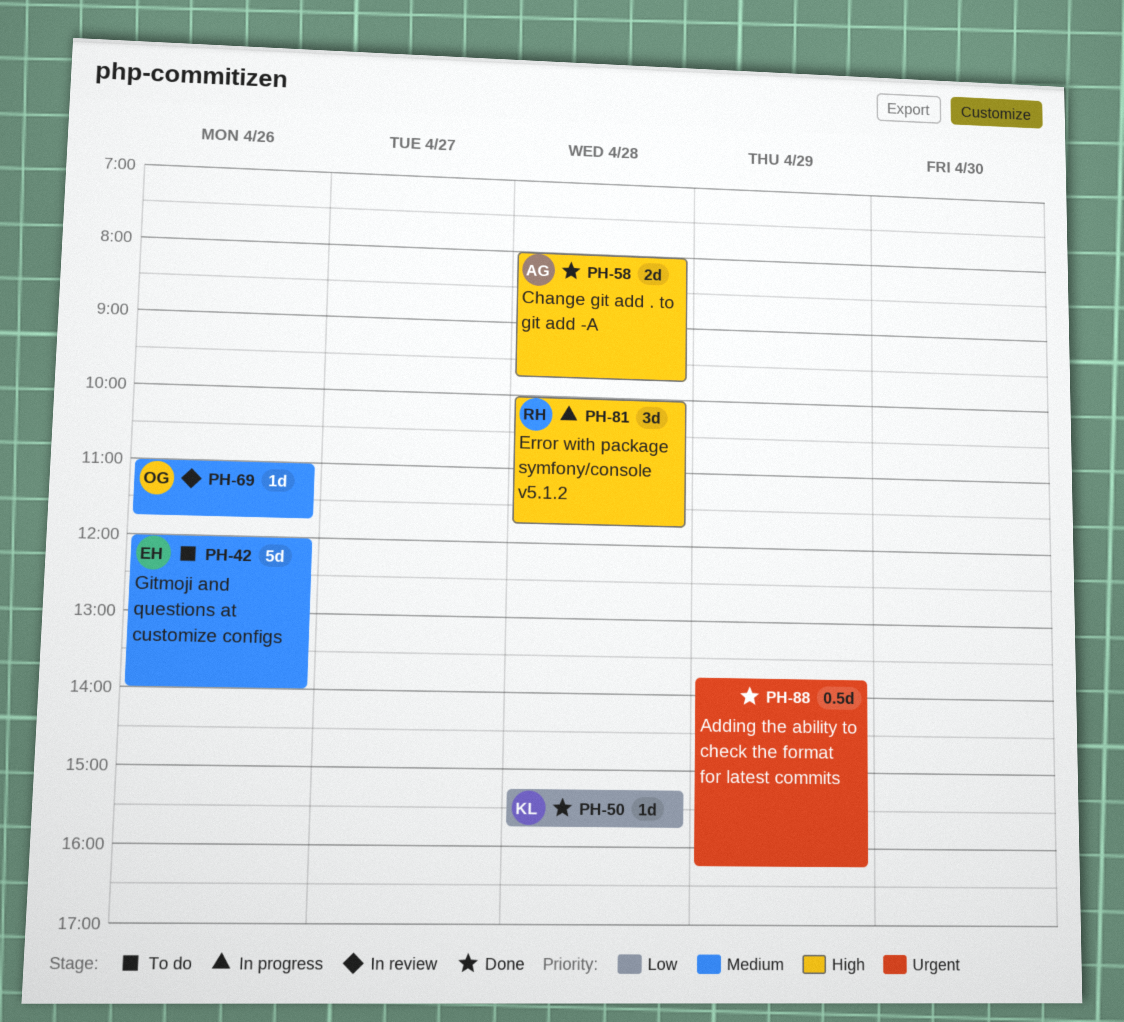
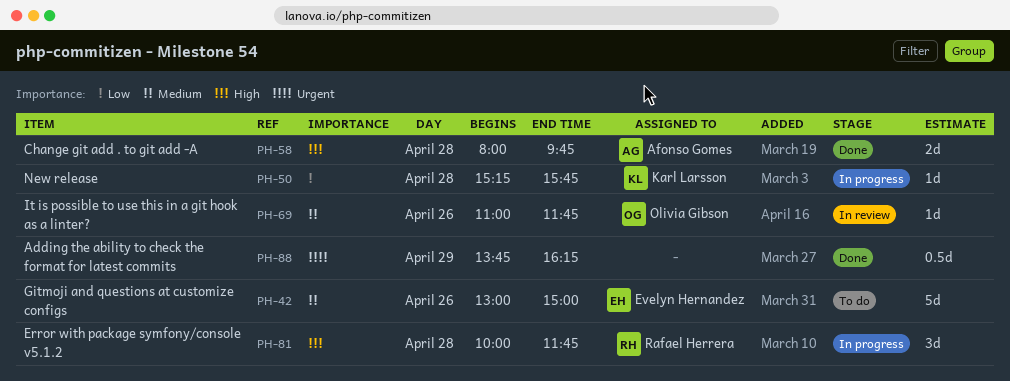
PH-42, begins: 12:00 -> 13:00
PH-42, ends: 14:00 -> 15:00
PH-50, status: Done -> In progress

